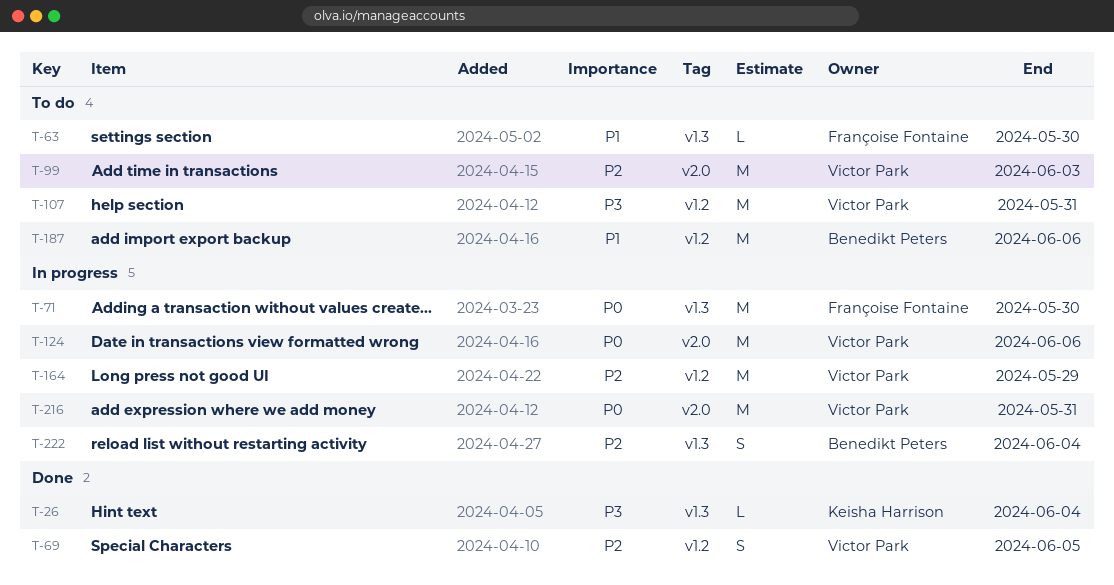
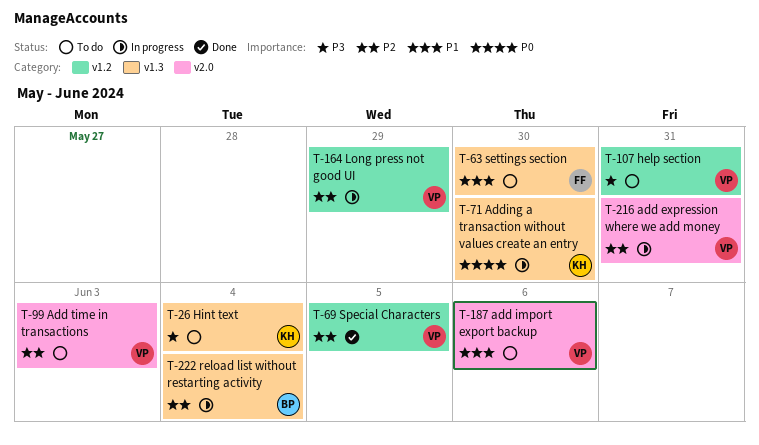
T-26, status: Done -> To do
T-71, owner: Françoise Fontaine -> Keisha Harrison
T-124: present -> none
T-187, owner: Benedikt Peters -> Victor Park
T-187, label: v1.2 -> v2.0
T-216, priority: P0 -> P2

